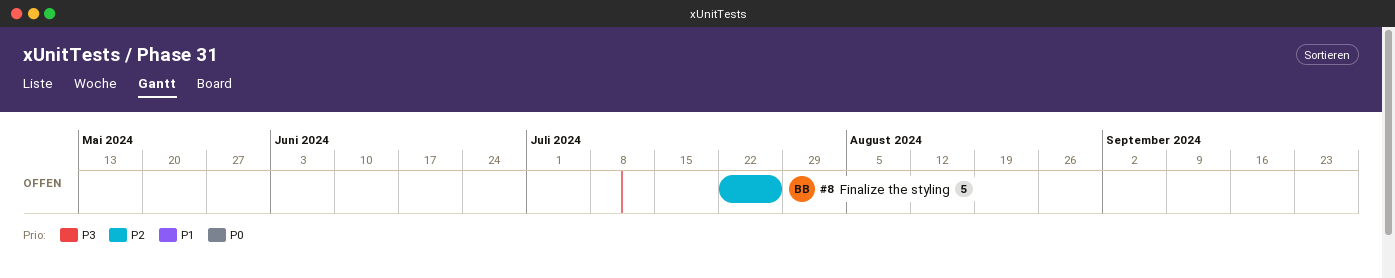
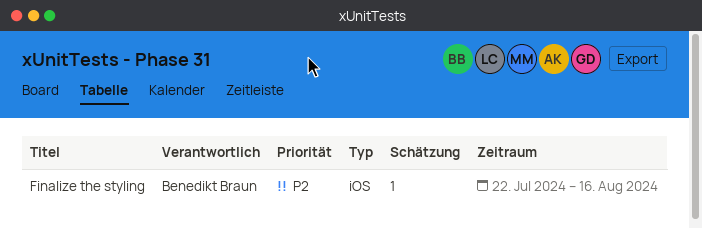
Finalize the styling, estimate: 5 -> 1
Finalize the styling, due: Jul 26 -> Aug 16

